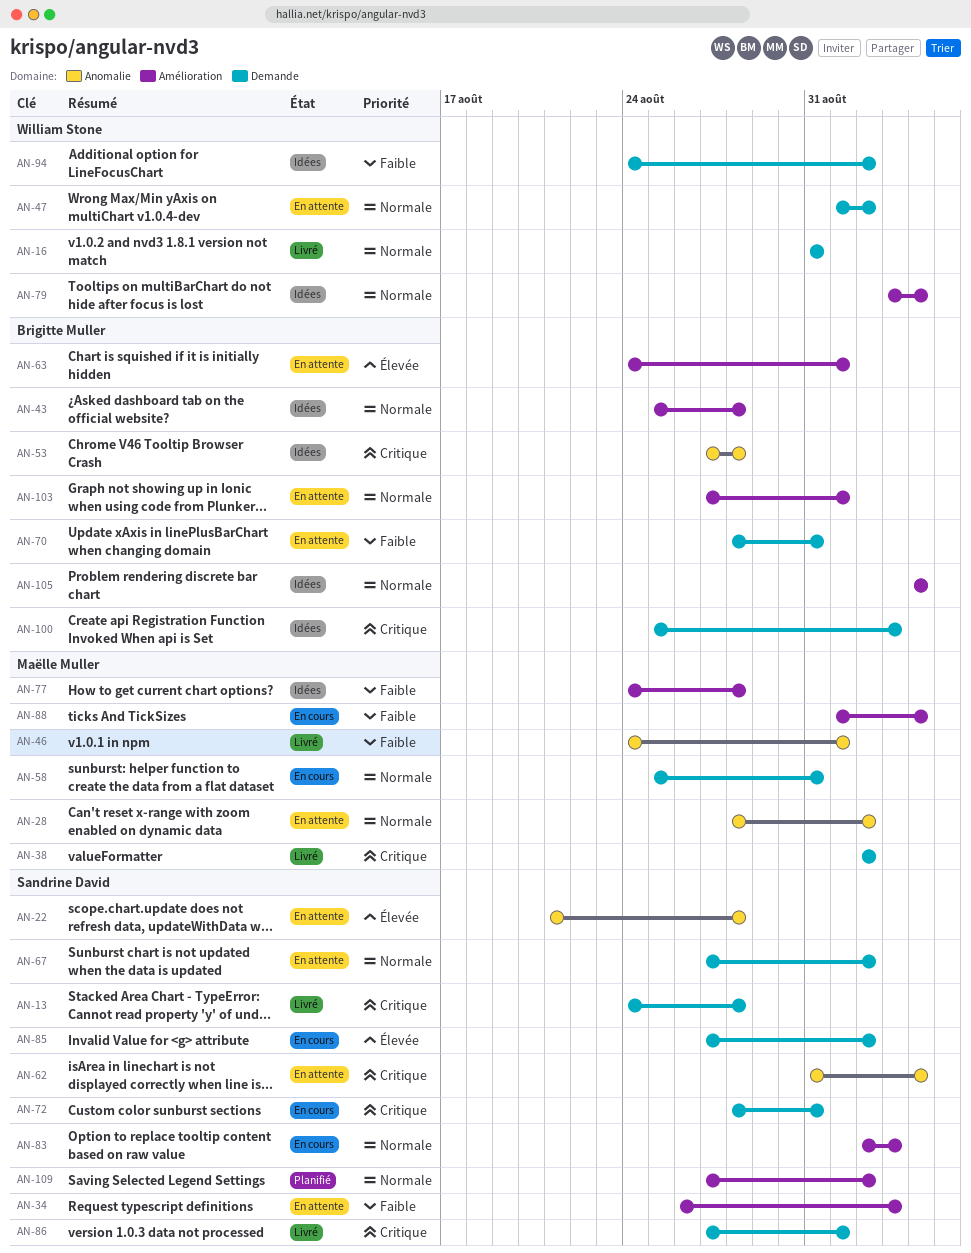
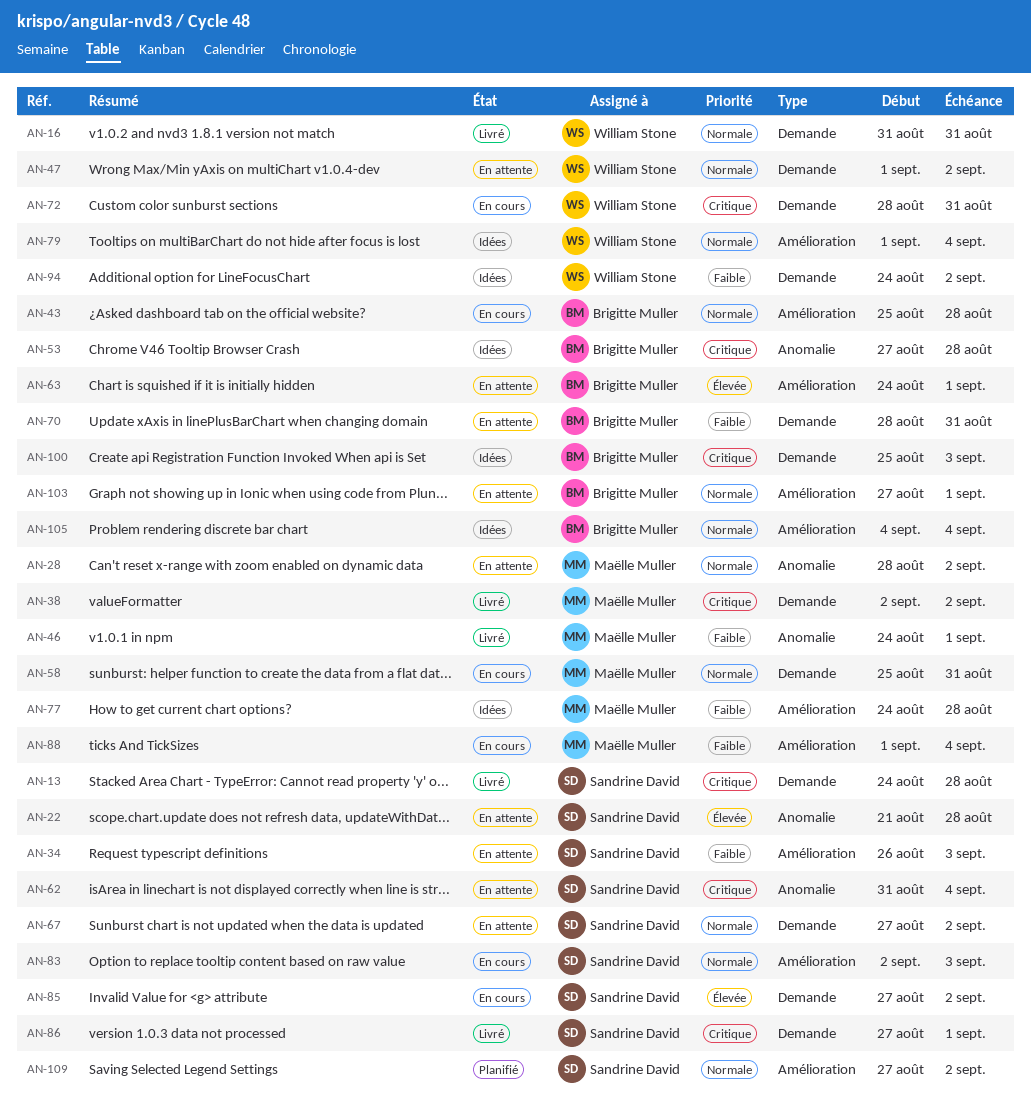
AN-43, status: Idées -> En cours
AN-72, owner: Sandrine David -> William Stone
AN-79, start: Sep 3 -> Sep 1

